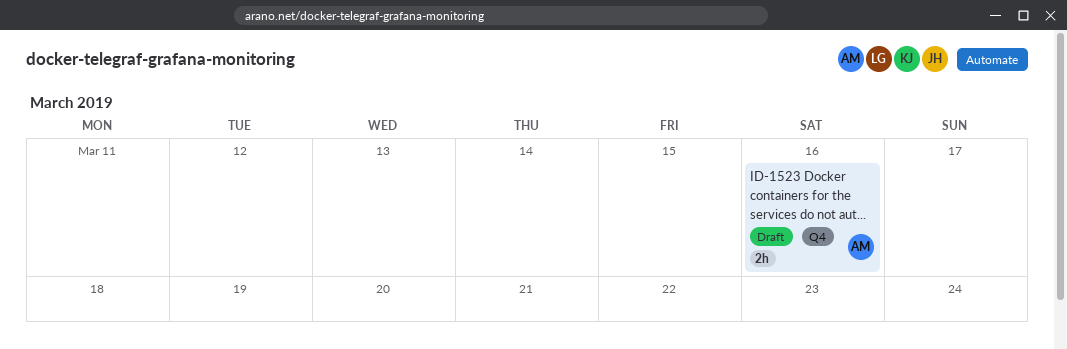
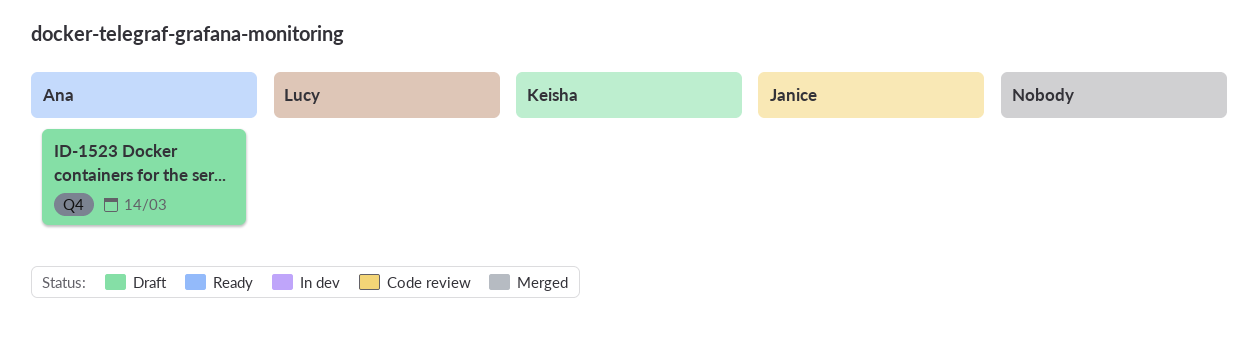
ID-1523, due: Mar 16 -> Mar 14

